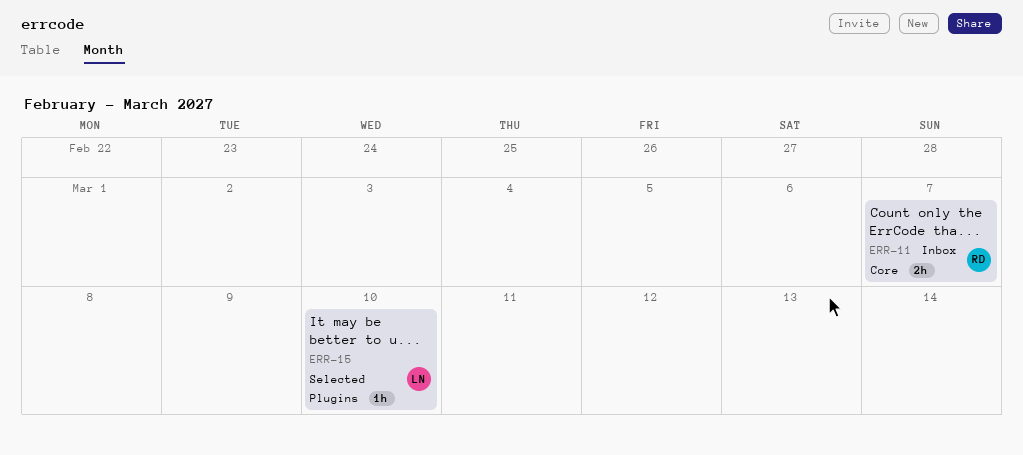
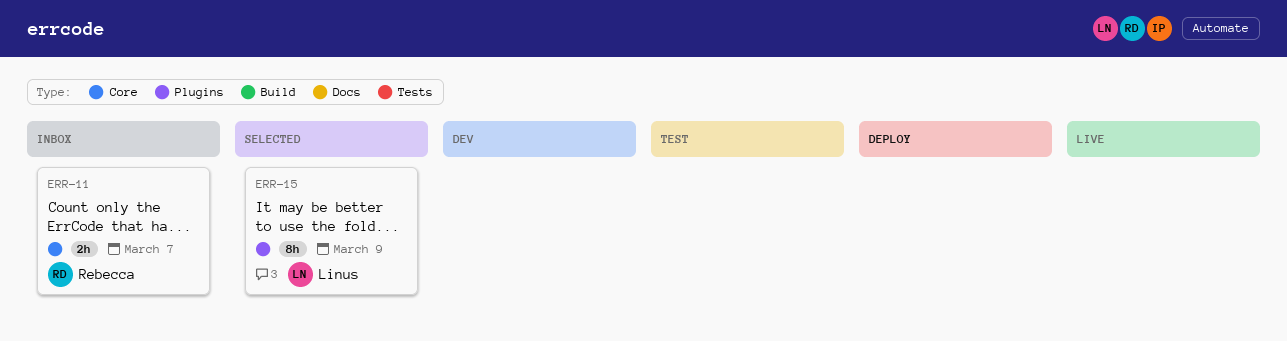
ERR-15, estimate: 1h -> 8h
ERR-15, due: Mar 10 -> Mar 9

